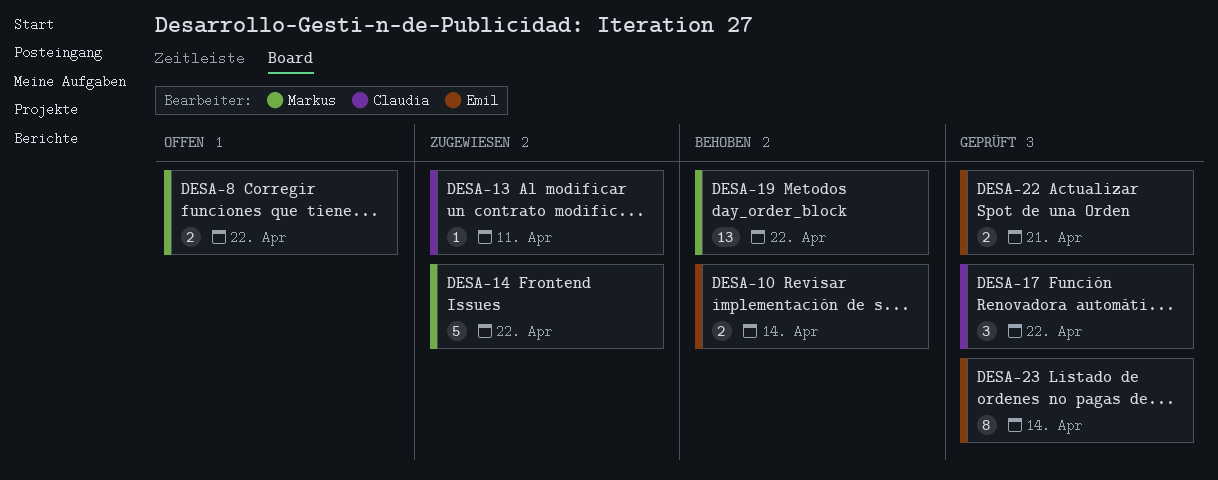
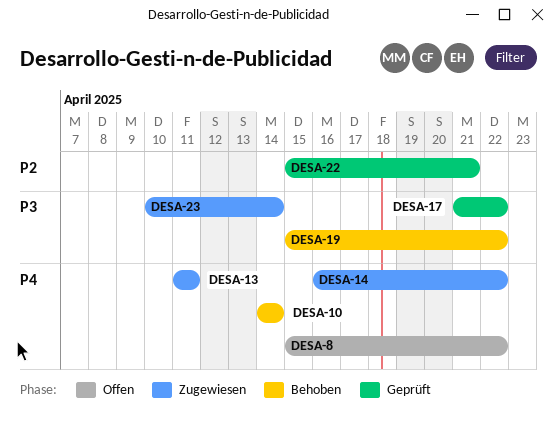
DESA-23, status: Geprüft -> Zugewiesen

